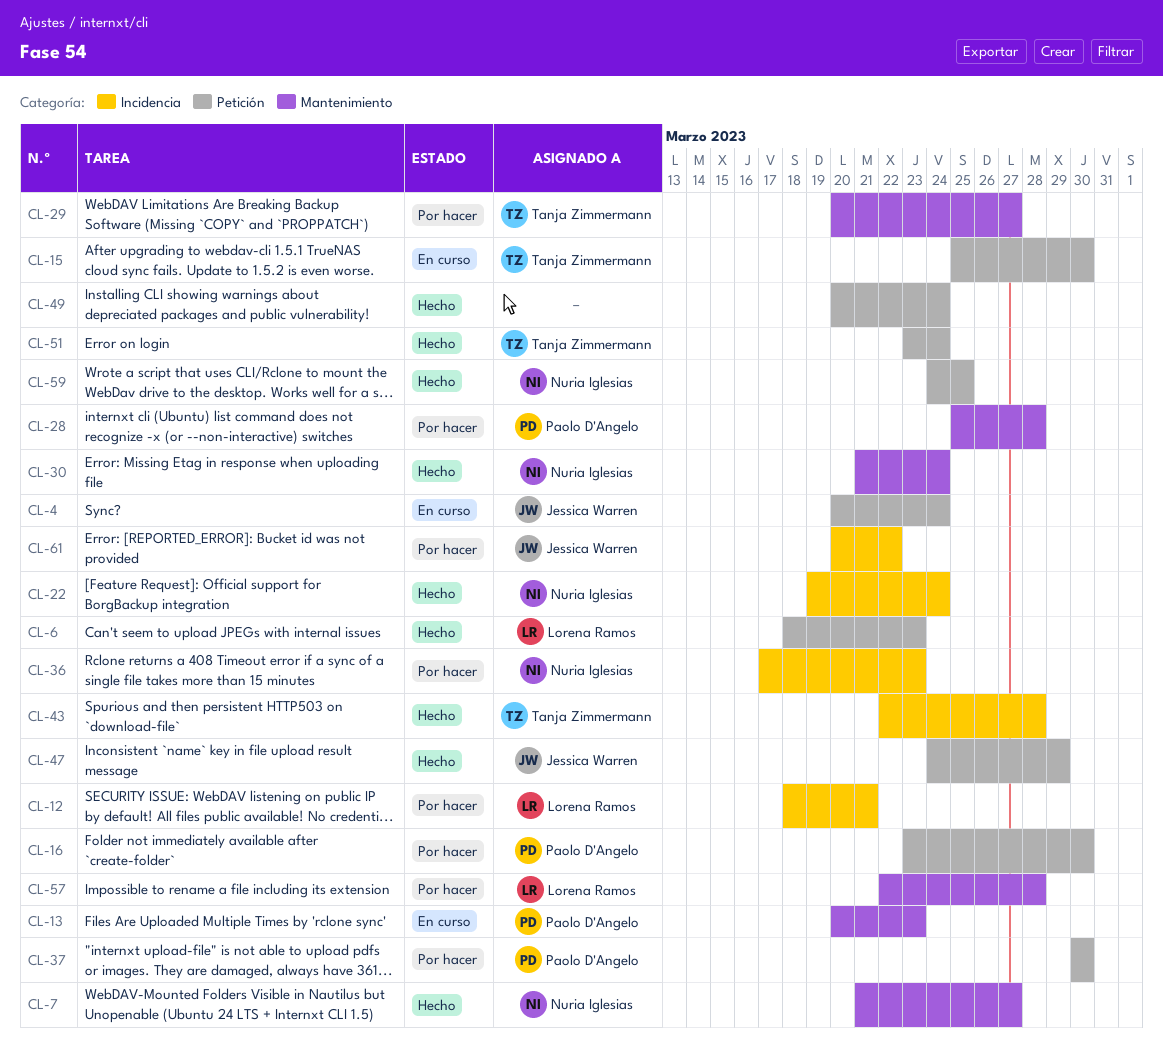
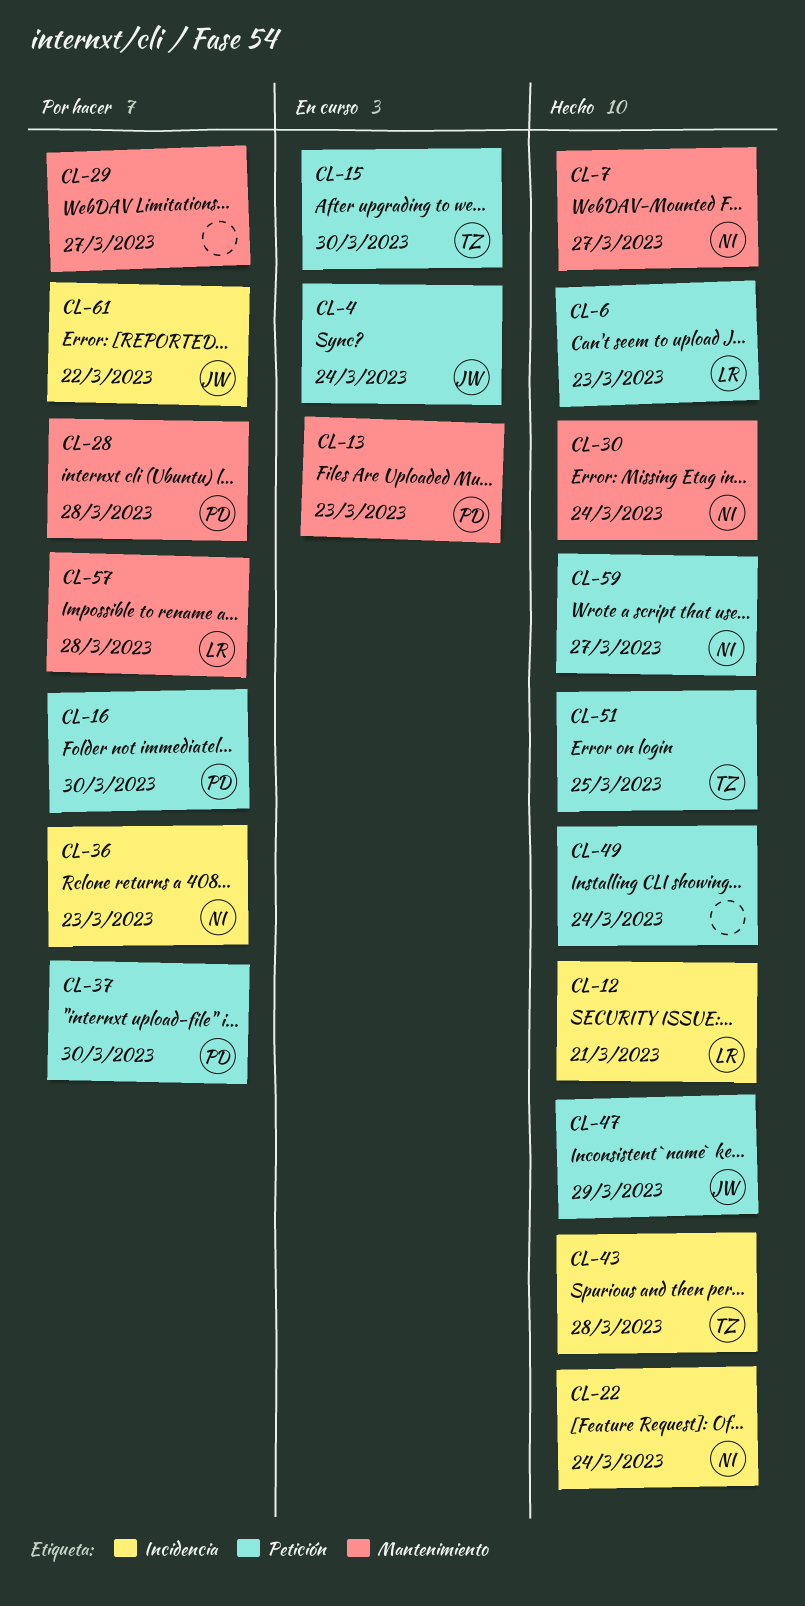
CL-12, status: Por hacer -> Hecho
CL-29, owner: Tanja Zimmermann -> none
CL-51, due: Mar 24 -> Mar 25
CL-59, due: Mar 25 -> Mar 27

